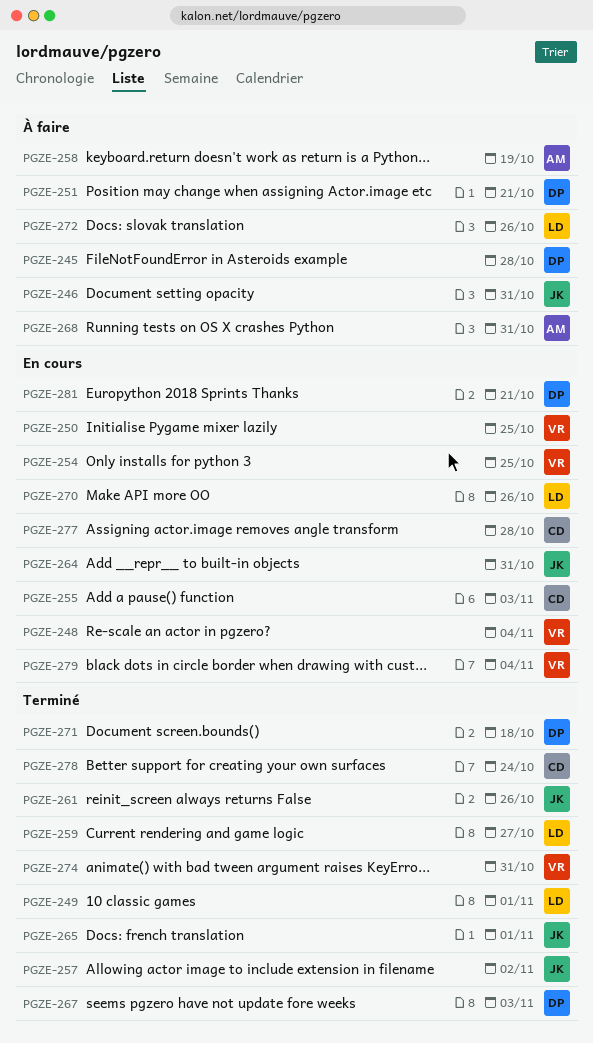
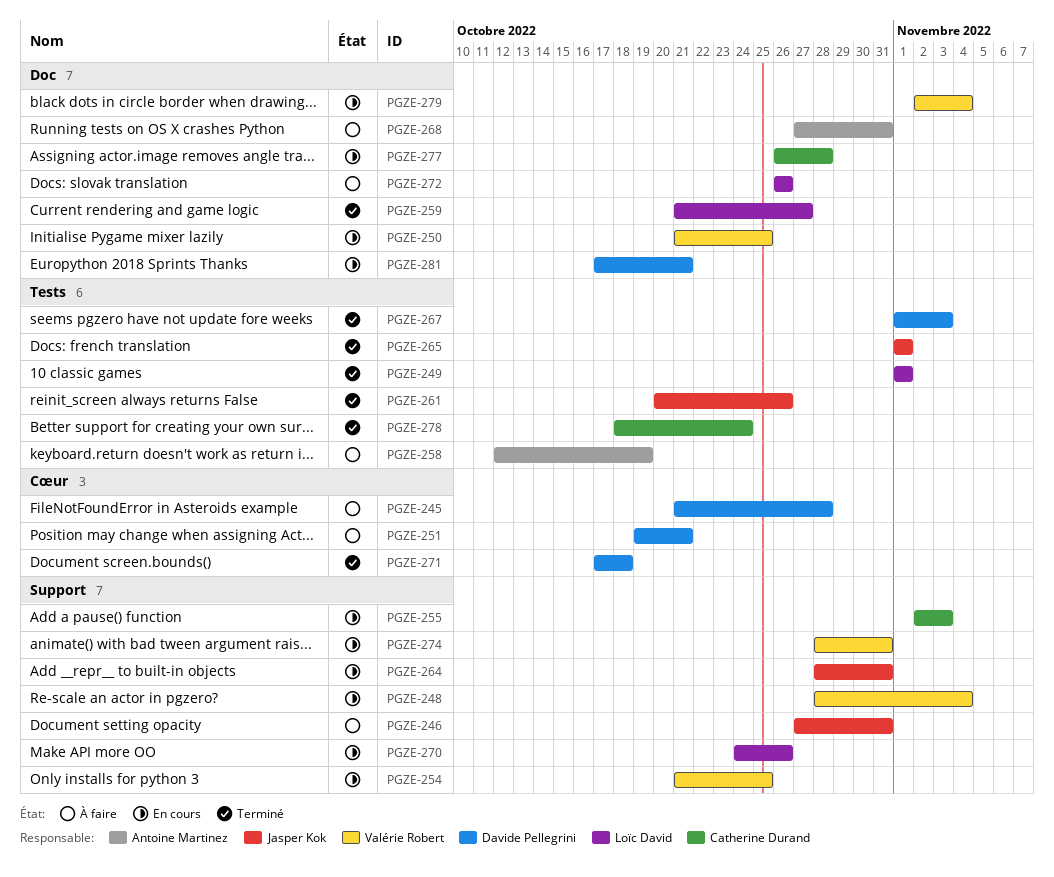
PGZE-257: present -> none
PGZE-274, status: Terminé -> En cours

